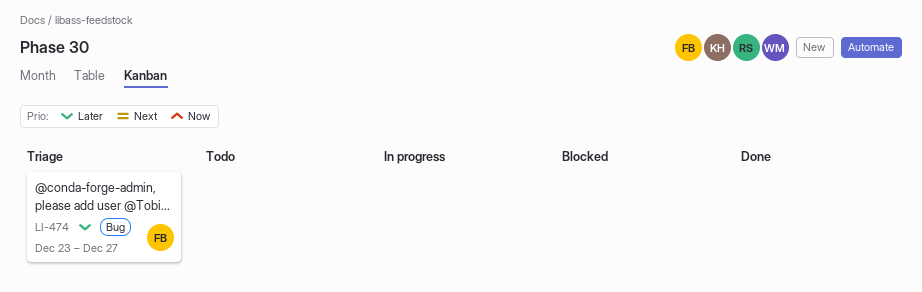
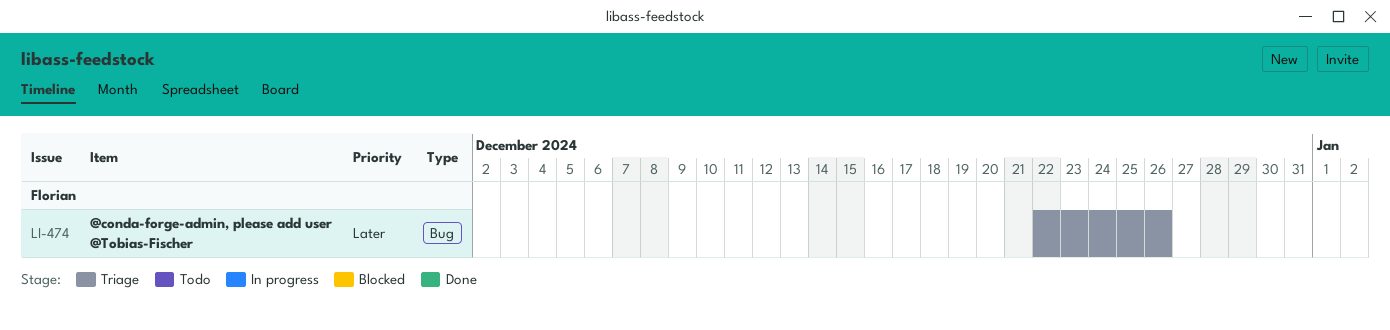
LI-474, start: Dec 23 -> Dec 22
LI-474, due: Dec 27 -> Dec 26

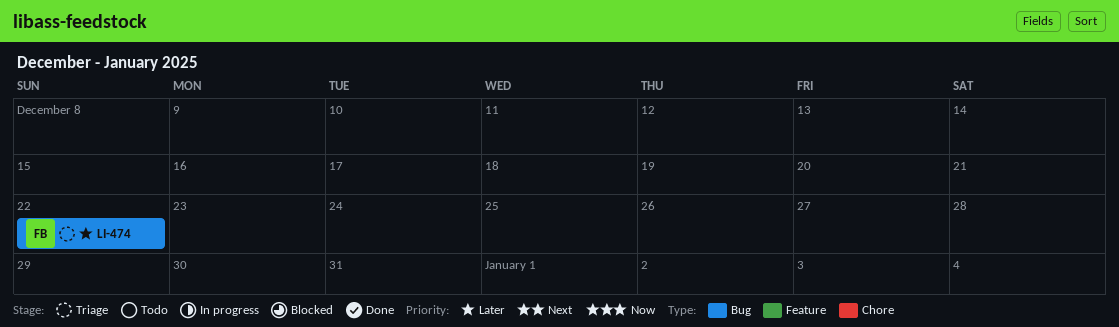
LI-474, due: Dec 26 -> Dec 22

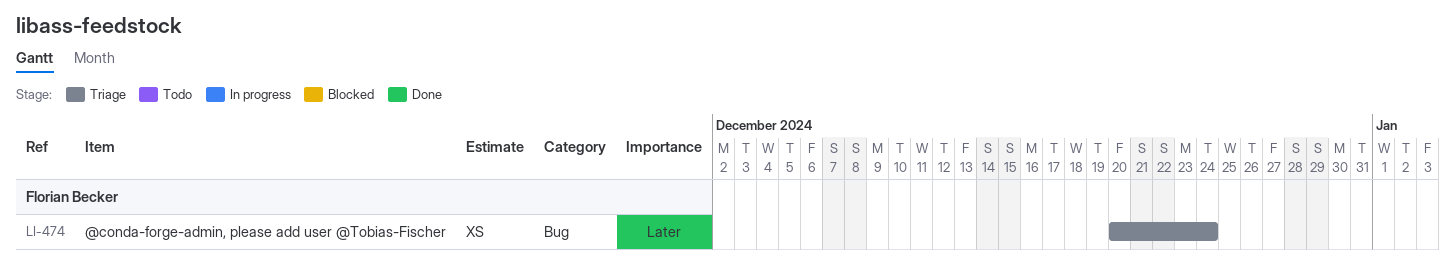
LI-474, start: Dec 22 -> Dec 20
LI-474, due: Dec 22 -> Dec 24

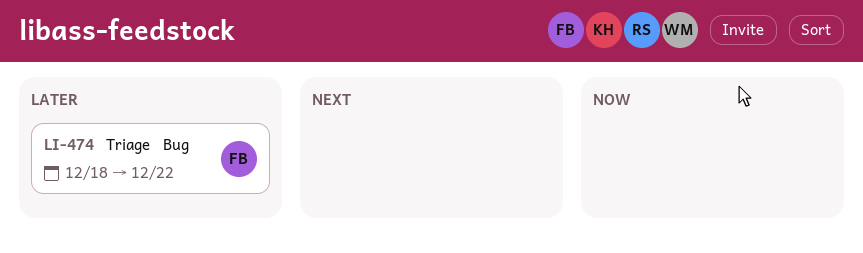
LI-474, start: Dec 20 -> Dec 18
LI-474, due: Dec 24 -> Dec 22

